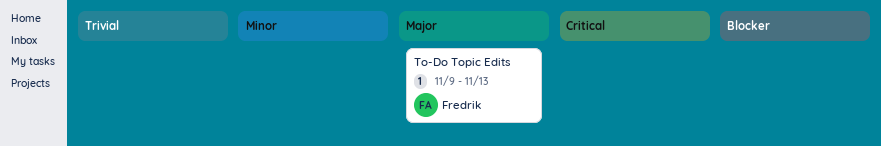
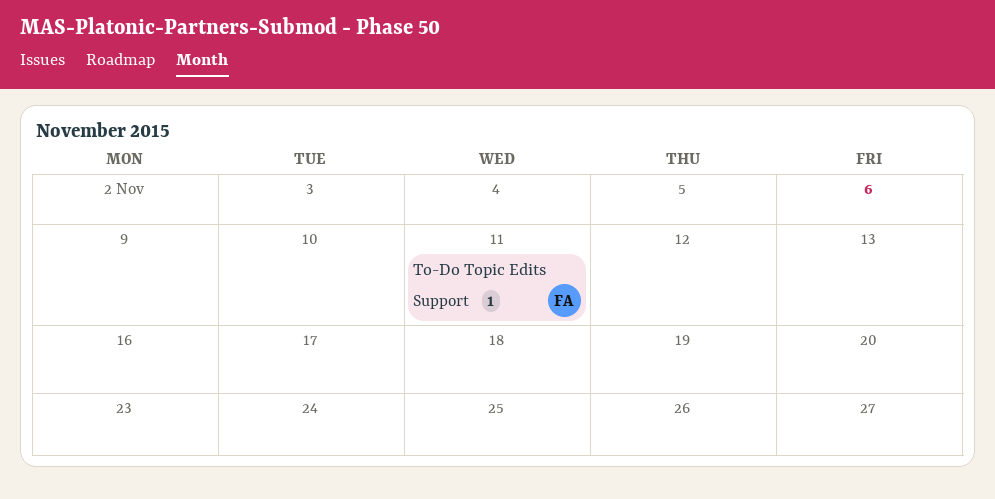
To-Do Topic Edits, due: Nov 13 -> Nov 11

